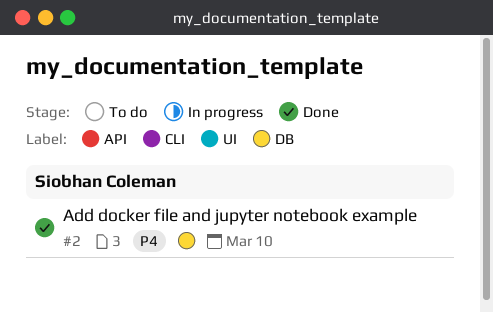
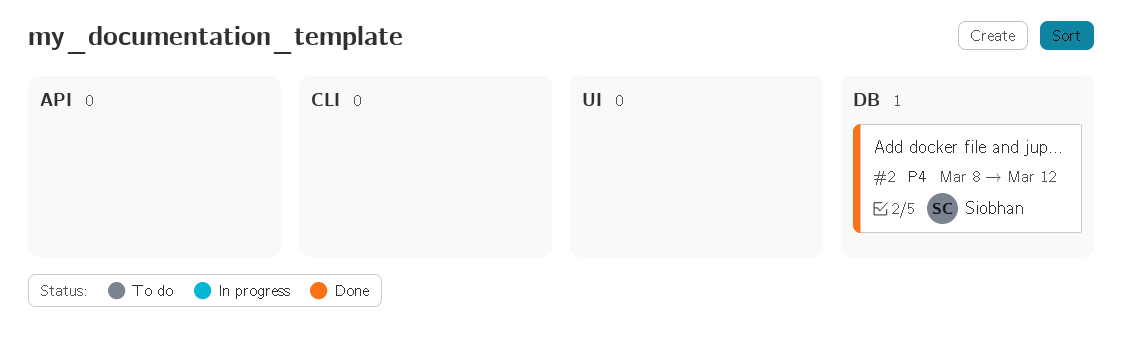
#2, due: Mar 10 -> Mar 12

